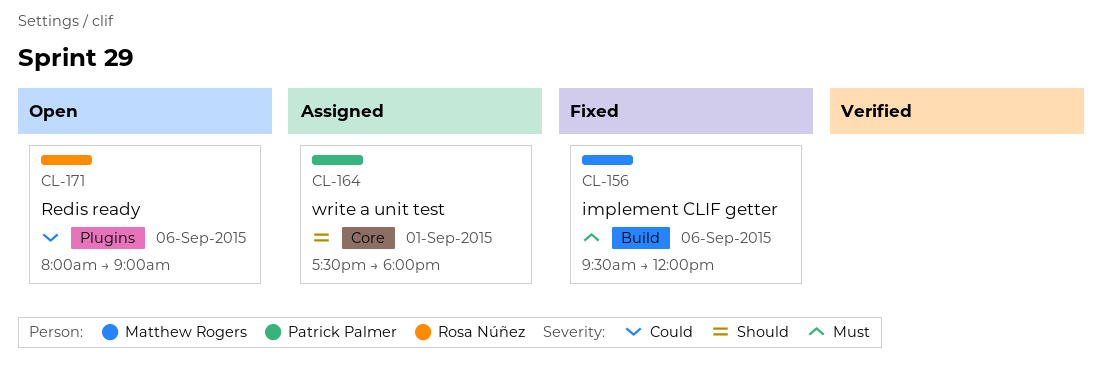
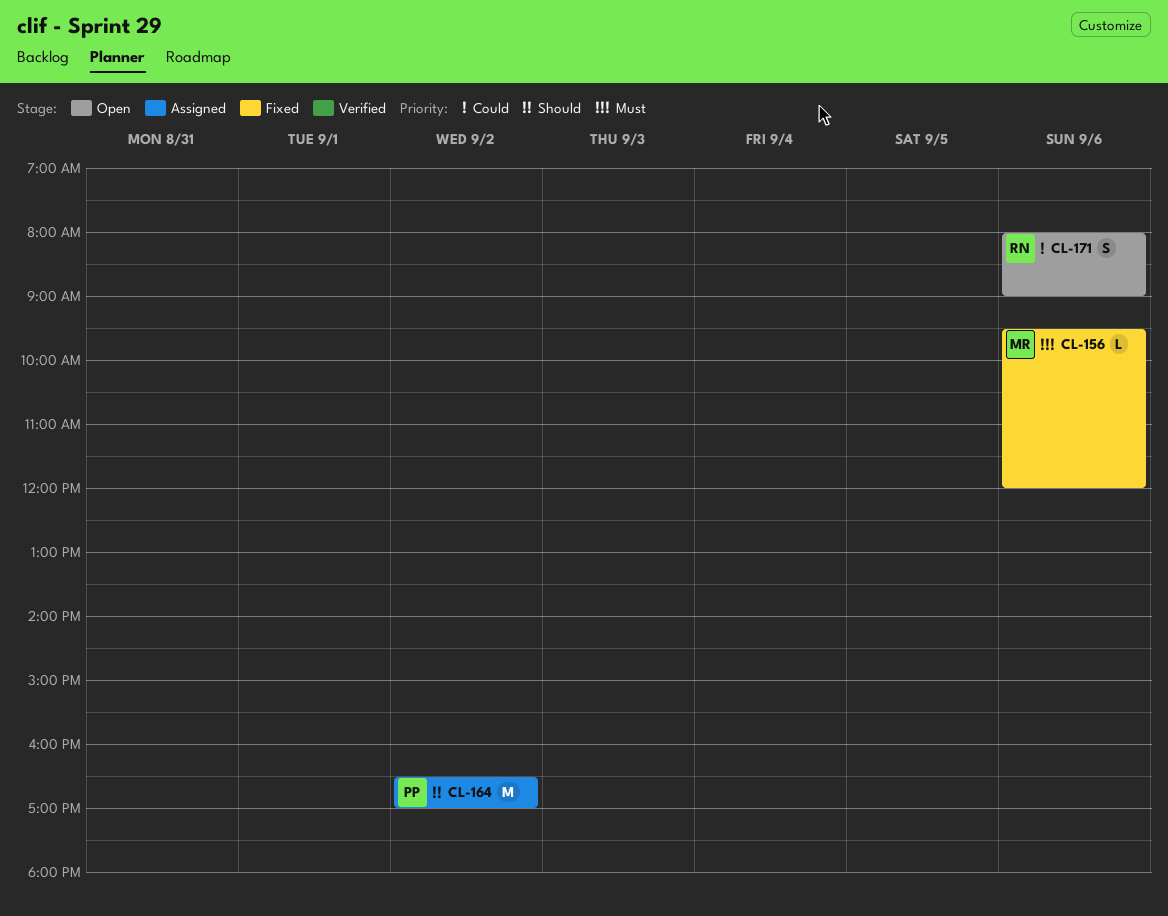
CL-164, day: Sep 1 -> Sep 2
CL-164, begins: 17:30 -> 16:30
CL-164, ends: 18:00 -> 17:00

